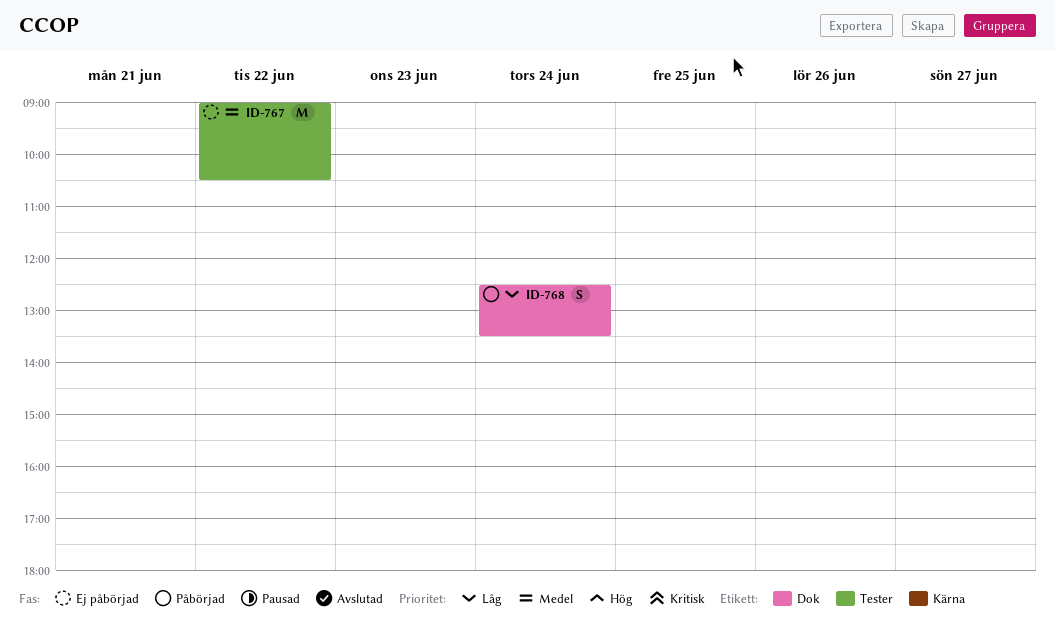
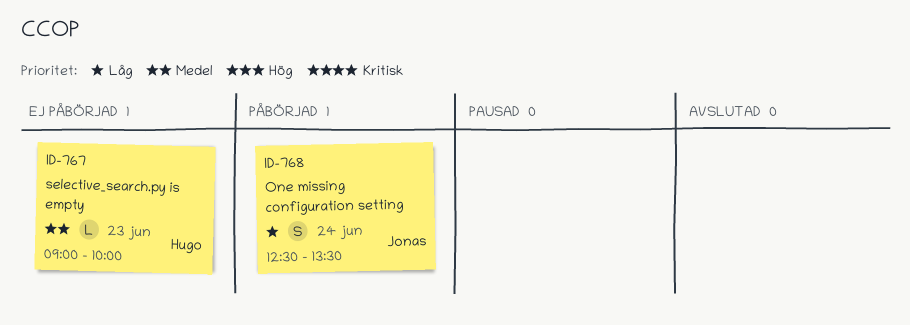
ID-767, estimate: M -> L
ID-767, day: Jun 22 -> Jun 23
ID-767, ends: 10:30 -> 10:00

